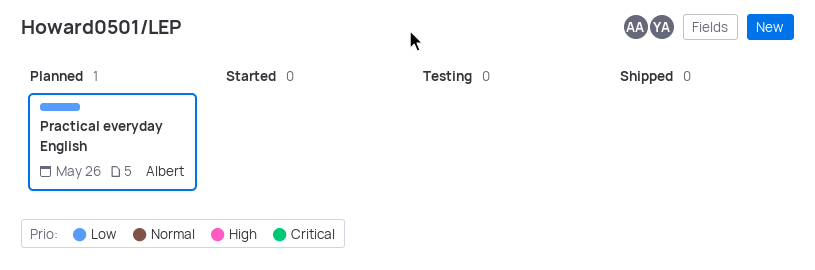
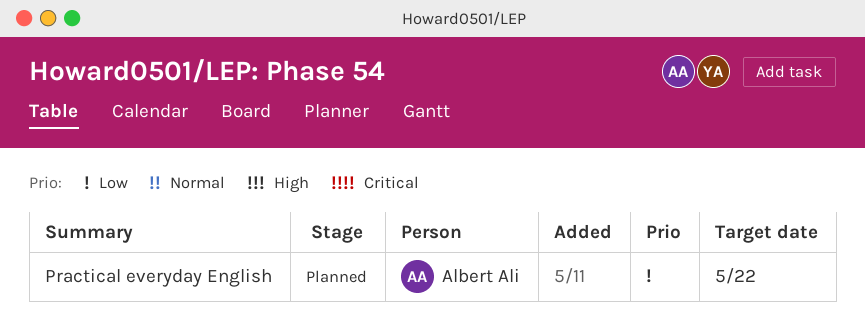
Practical everyday English, due: May 26 -> May 22

